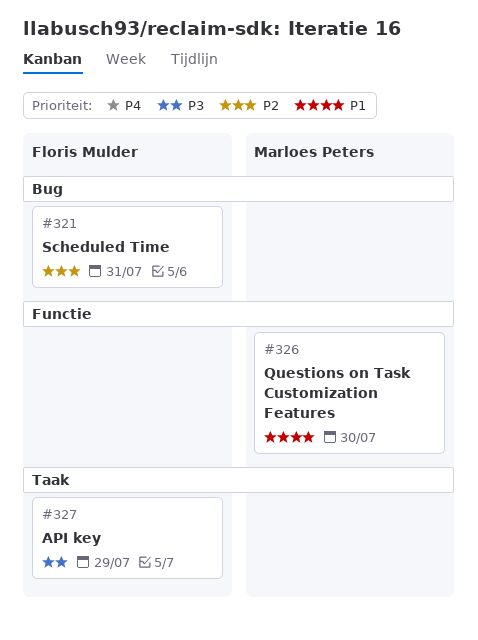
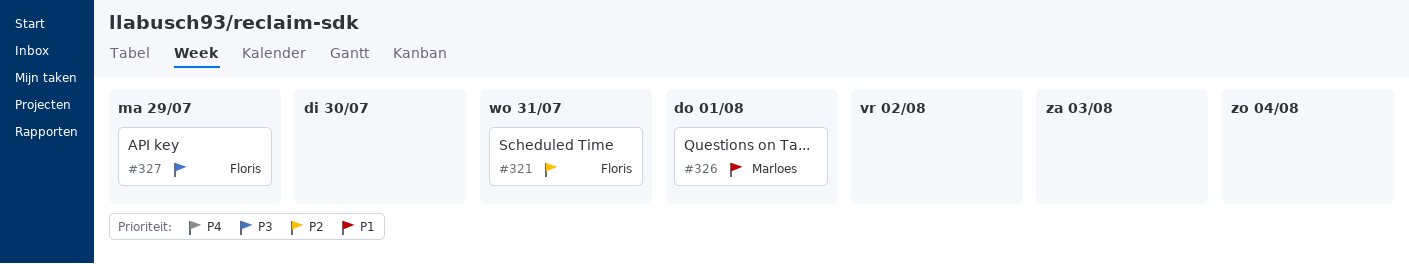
#326, due: Jul 30 -> Aug 1

